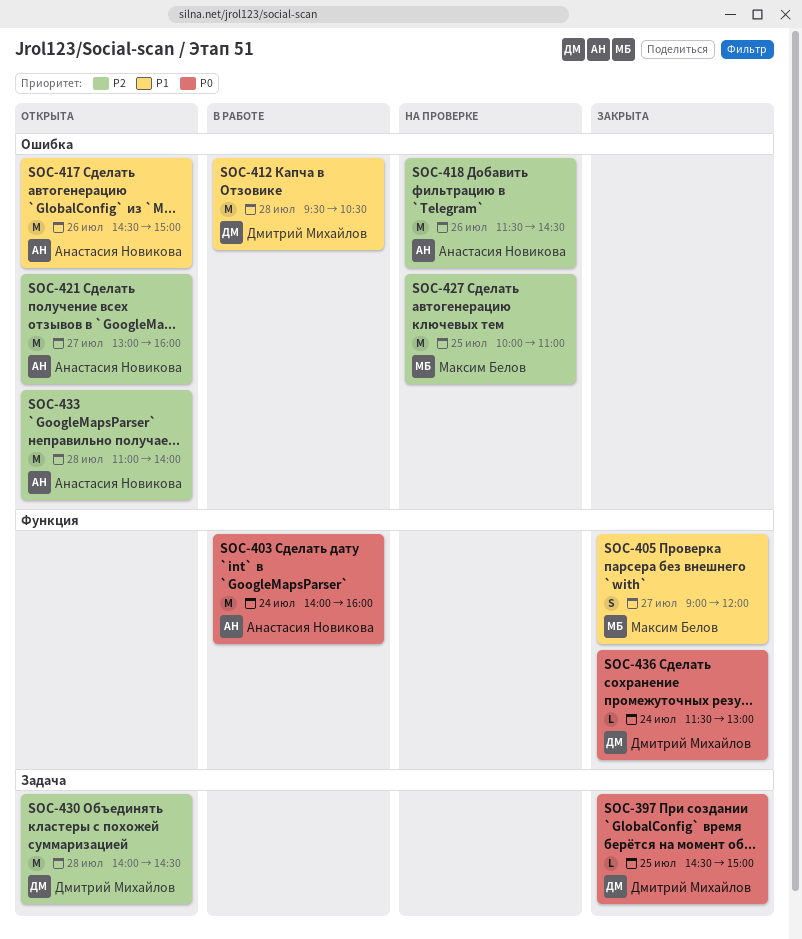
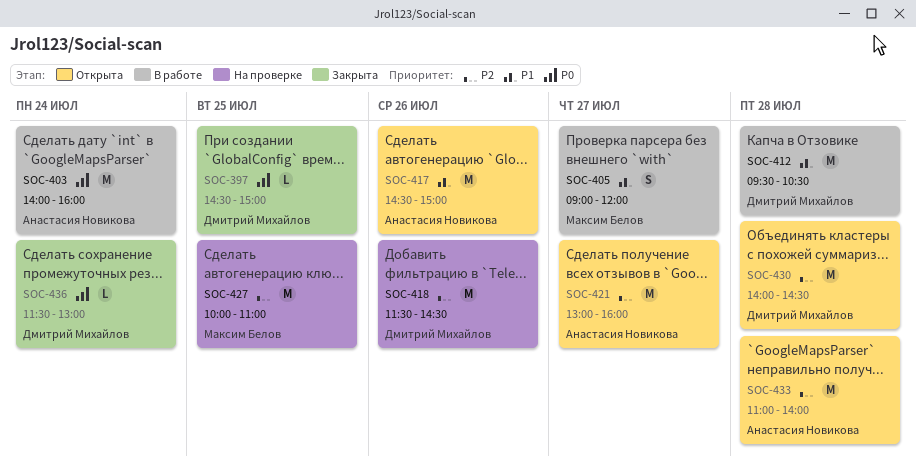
SOC-405, status: Закрыта -> В работе
SOC-418, owner: Анастасия Новикова -> Дмитрий Михайлов

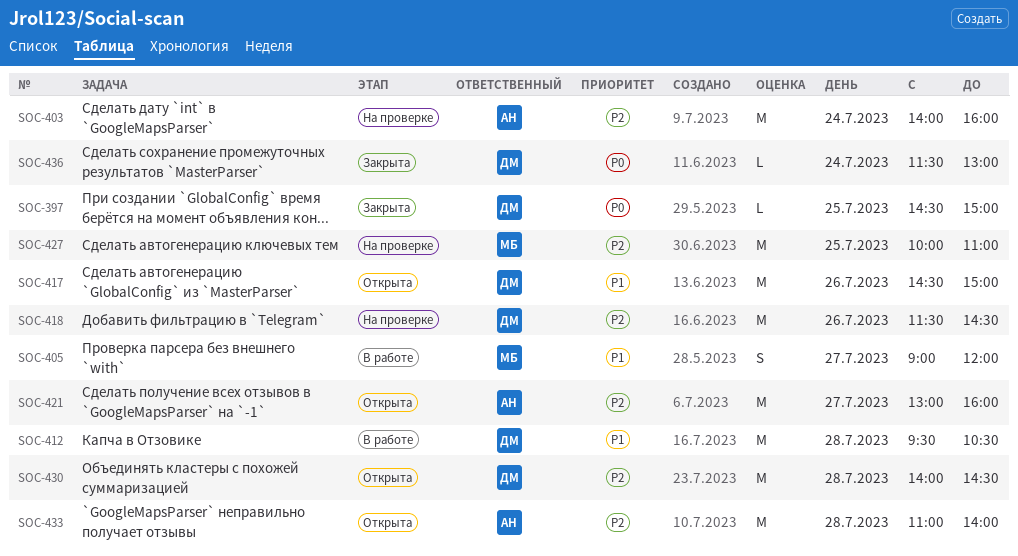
SOC-403, status: В работе -> На проверке
SOC-403, priority: P0 -> P2
SOC-417, owner: Анастасия Новикова -> Дмитрий Михайлов

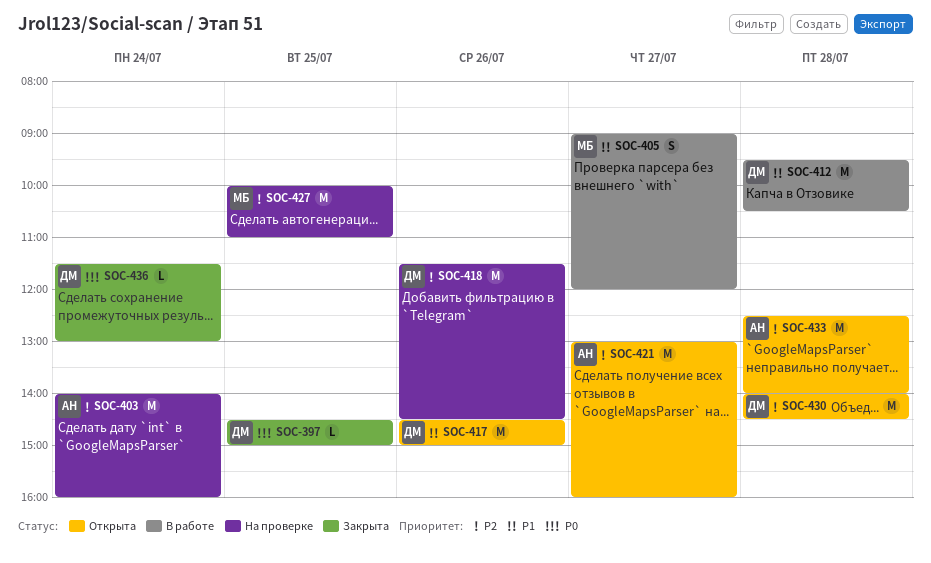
SOC-433, begins: 11:00 -> 12:30

